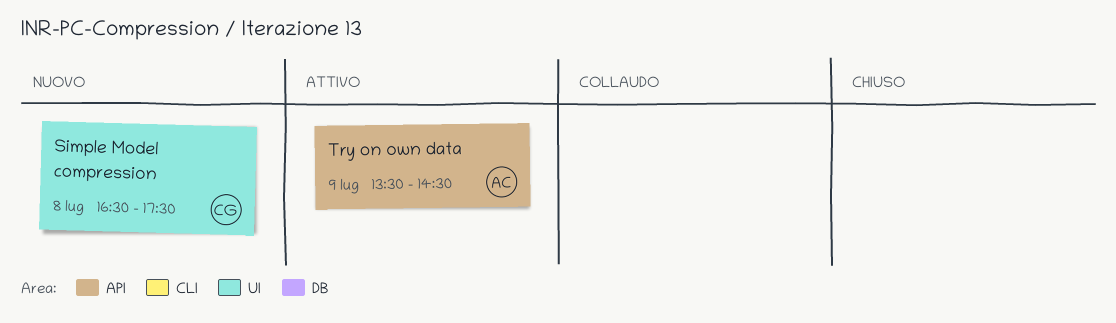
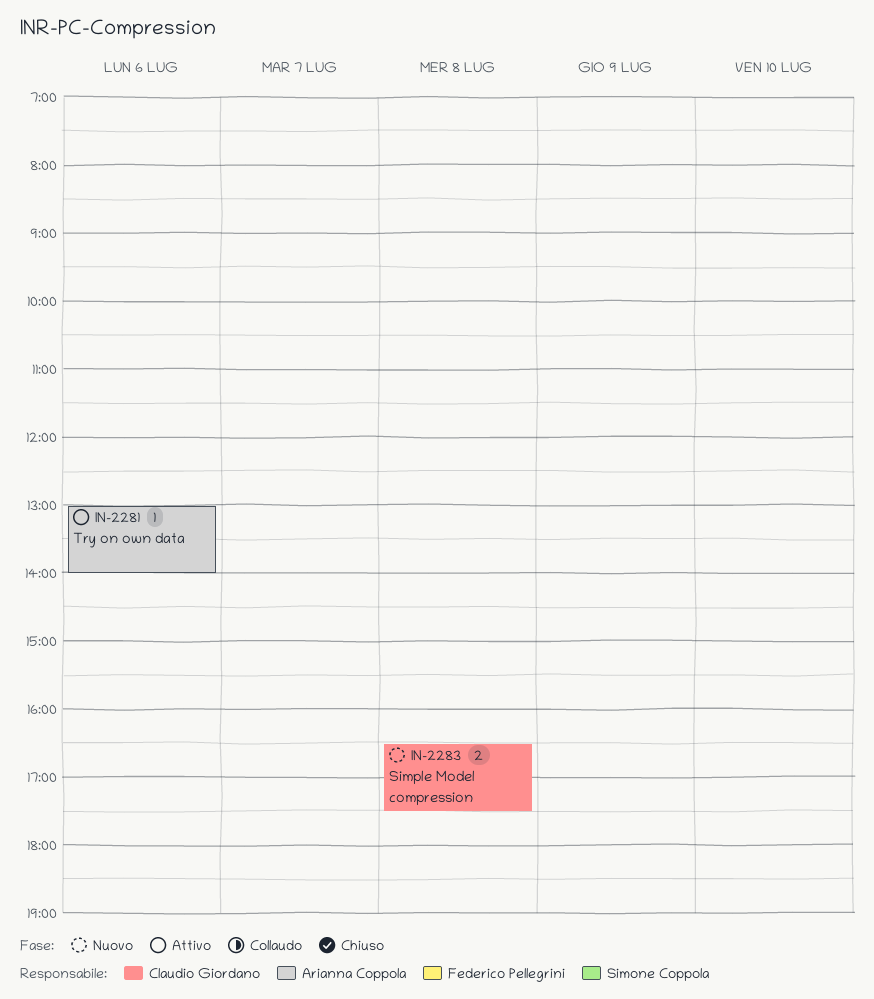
Try on own data, day: Jul 9 -> Jul 6
Try on own data, begins: 13:30 -> 13:00
Try on own data, ends: 14:30 -> 14:00

